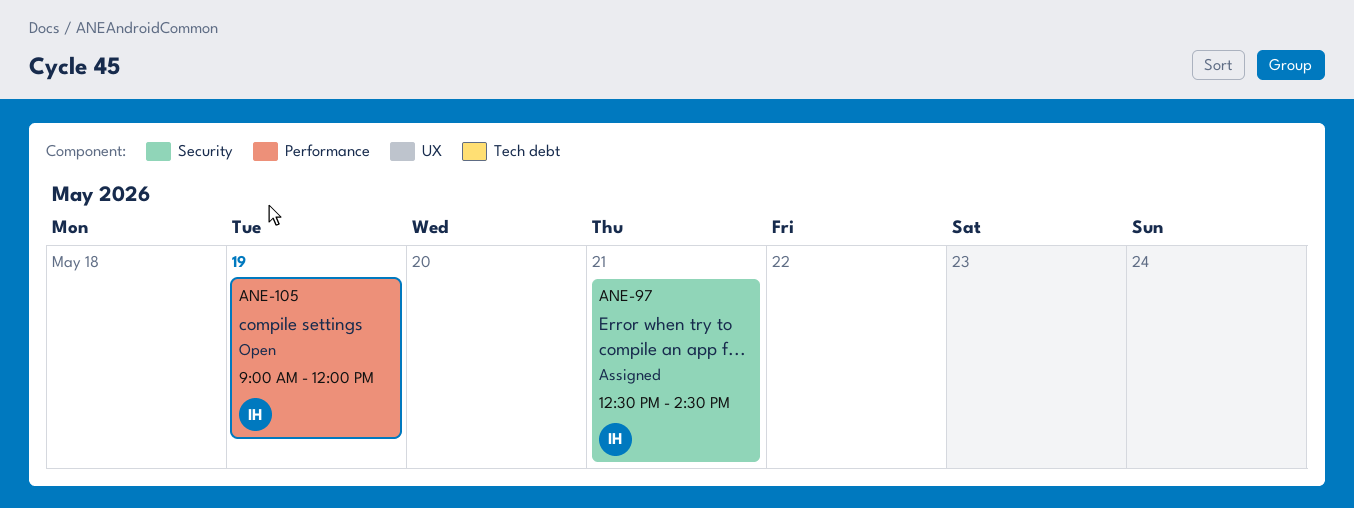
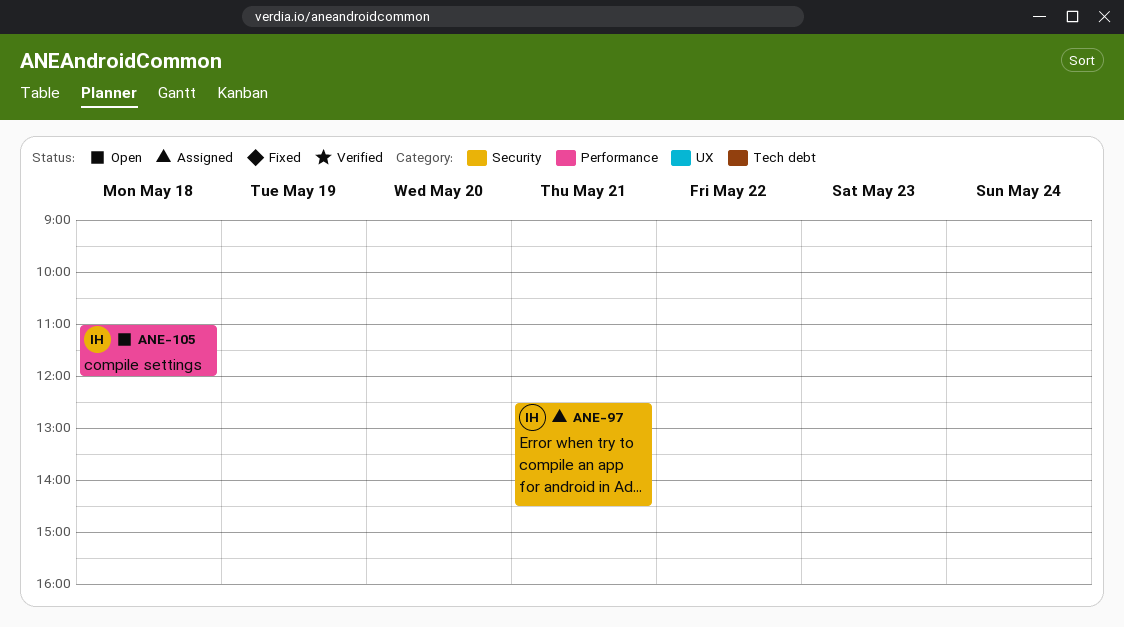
ANE-105, day: May 19 -> May 18
ANE-105, begins: 09:00 -> 11:00

